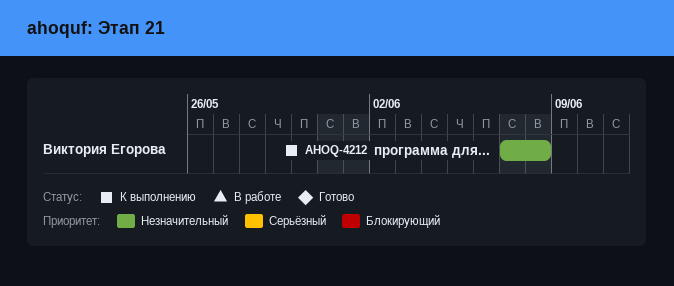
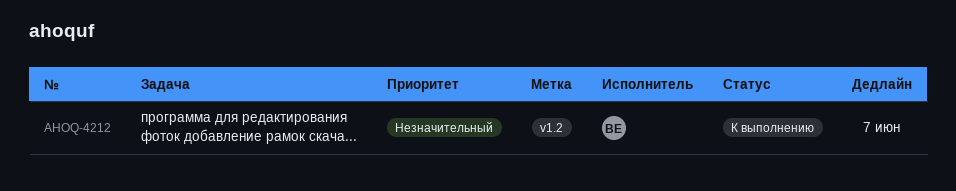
AHOQ-4212, due: Jun 8 -> Jun 7

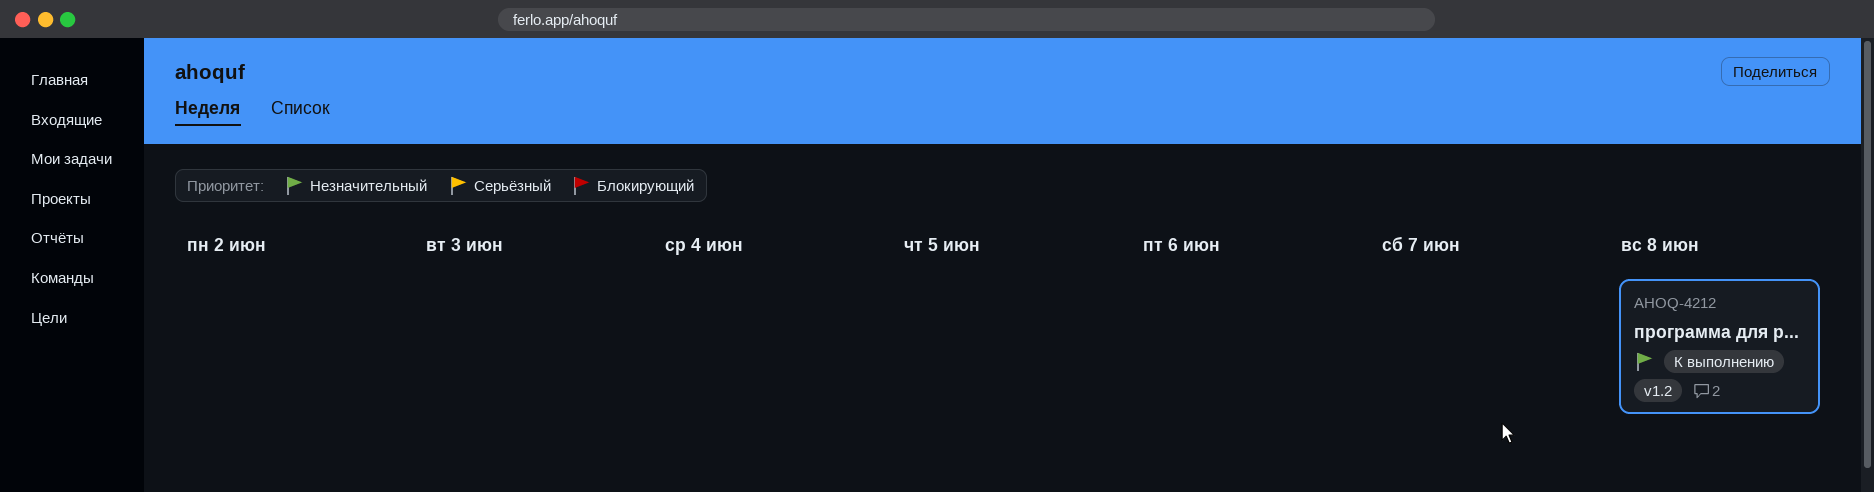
AHOQ-4212, due: Jun 7 -> Jun 8

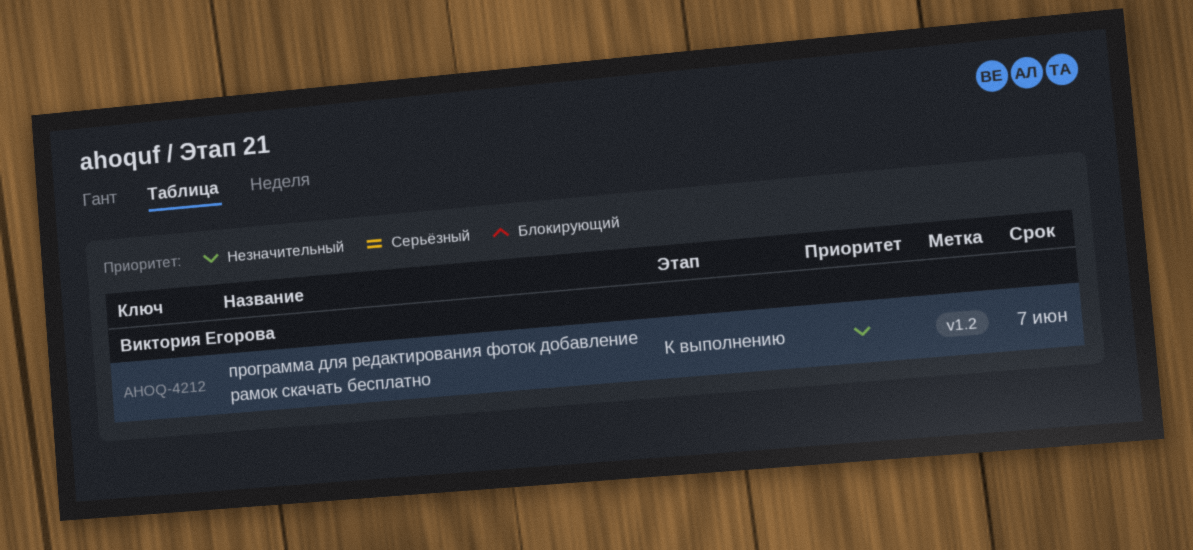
AHOQ-4212, due: Jun 8 -> Jun 7

